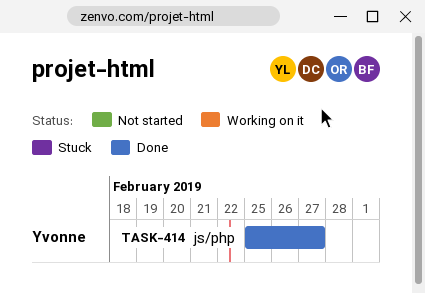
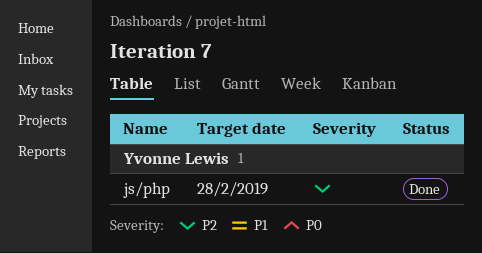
js/php, due: Feb 27 -> Feb 28

